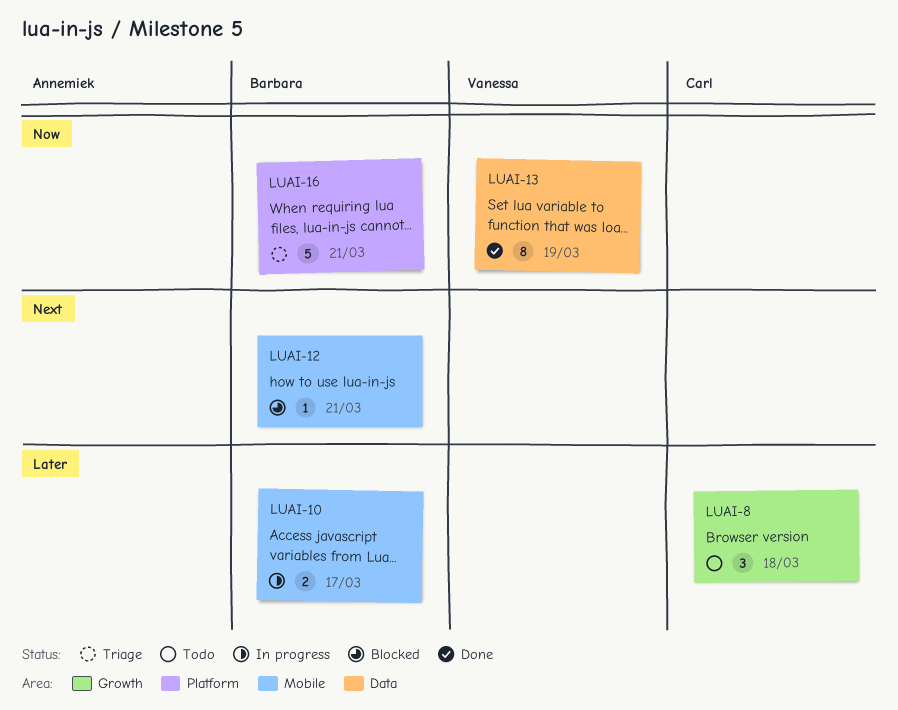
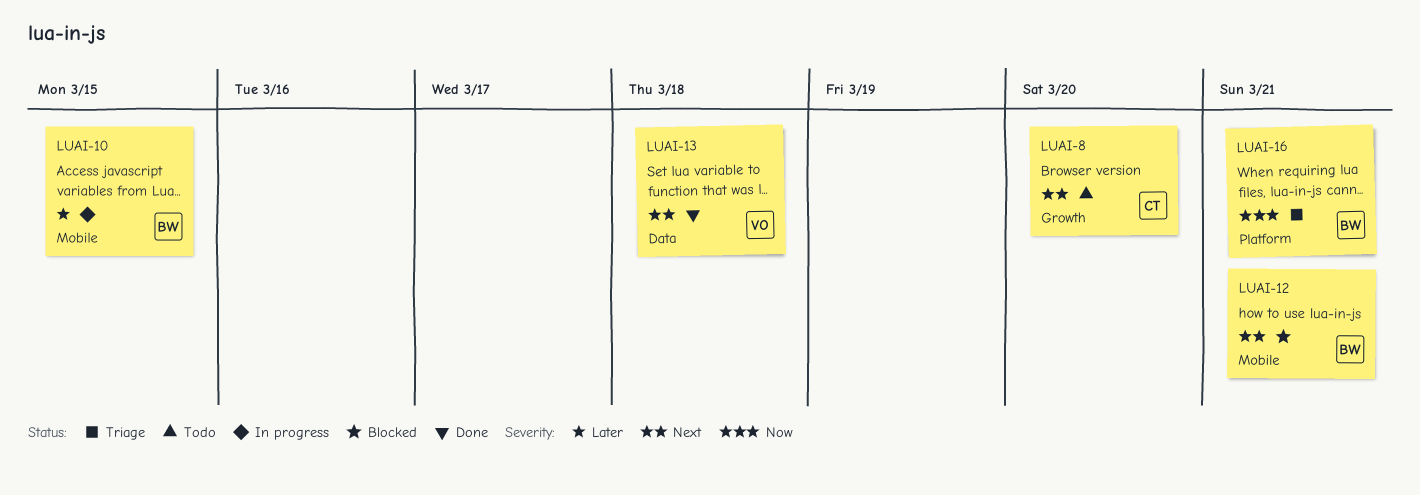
LUAI-8, priority: Later -> Next
LUAI-8, due: Mar 18 -> Mar 20
LUAI-10, due: Mar 17 -> Mar 15
LUAI-13, priority: Now -> Next
LUAI-13, due: Mar 19 -> Mar 18

